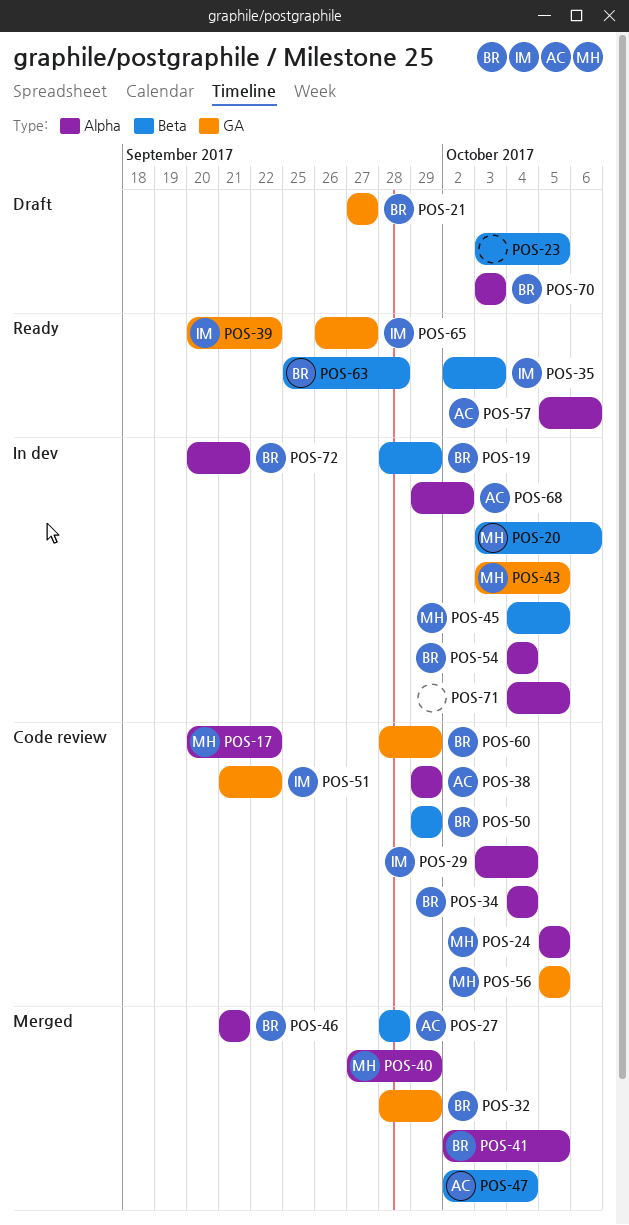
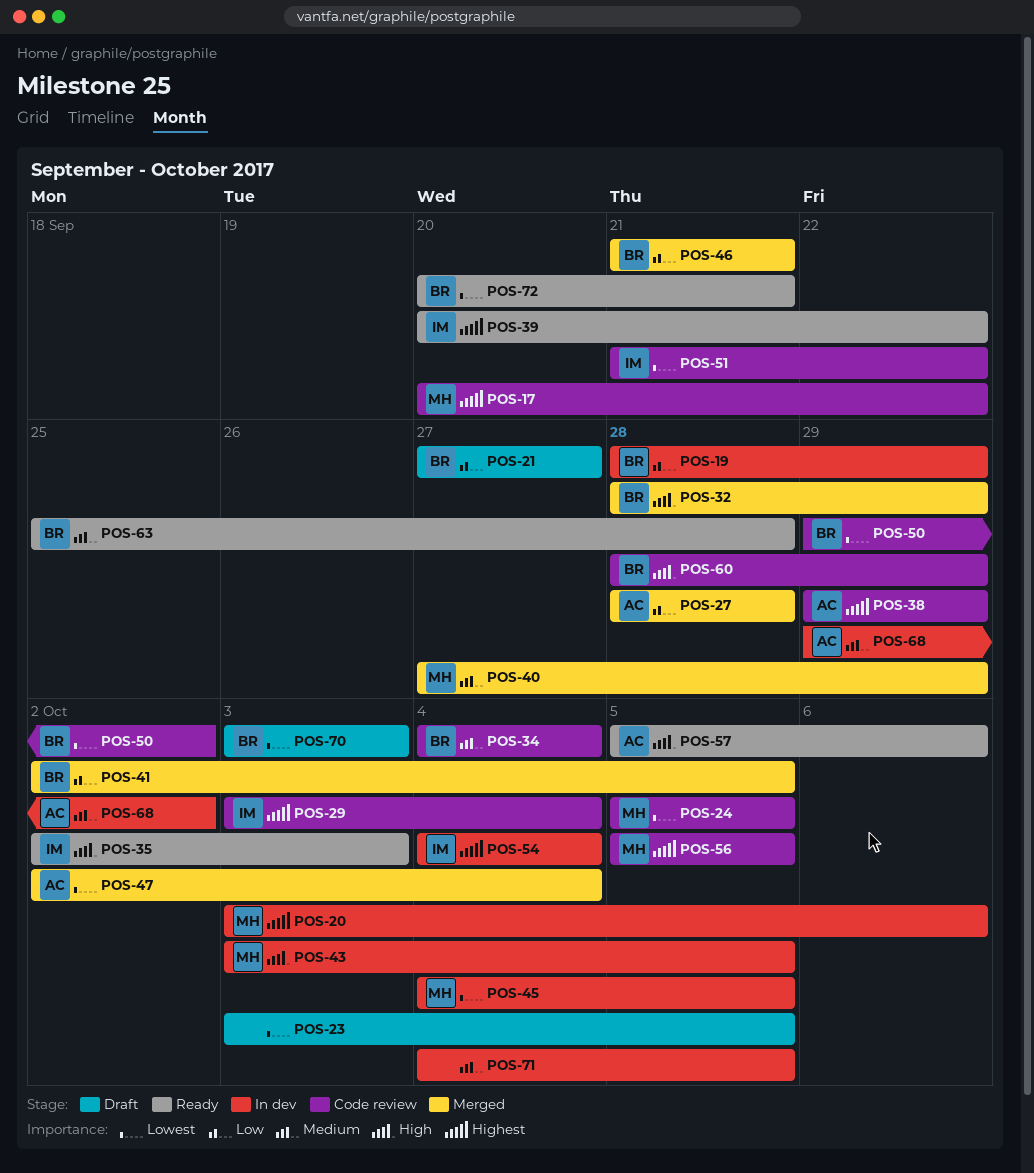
POS-50, due: Sep 29 -> Oct 2
POS-54, owner: BR -> IM
POS-65: present -> none
POS-72, status: In dev -> Ready

